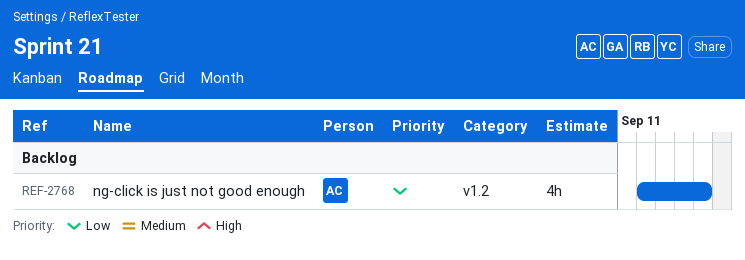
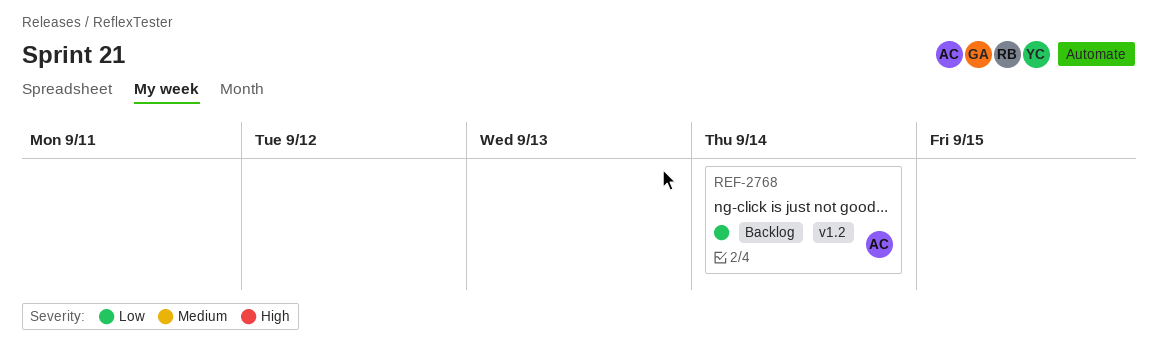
REF-2768, due: Sep 15 -> Sep 14

